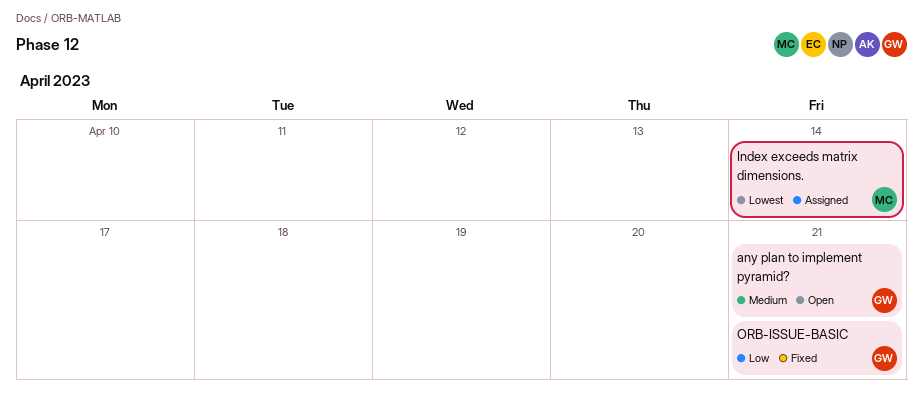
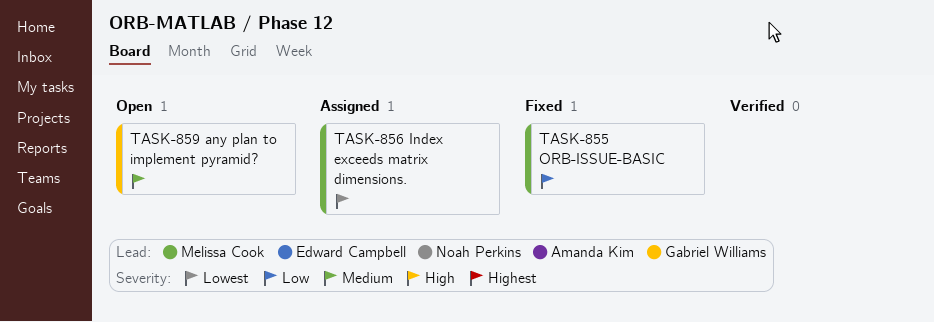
ORB-ISSUE-BASIC, owner: Gabriel Williams -> Melissa Cook

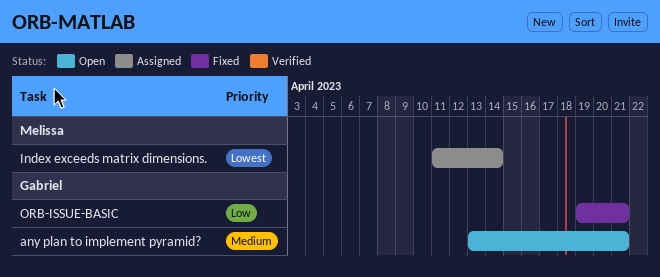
ORB-ISSUE-BASIC, owner: Melissa Cook -> Gabriel Williams

